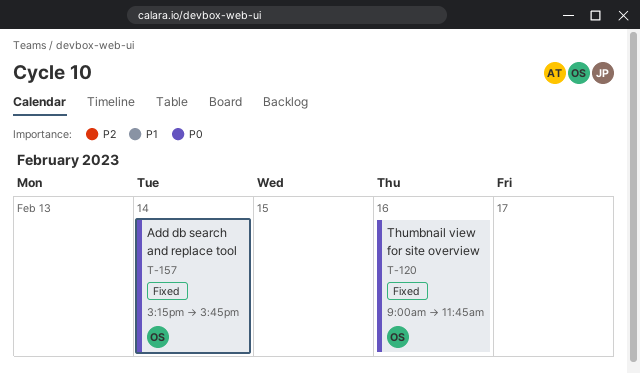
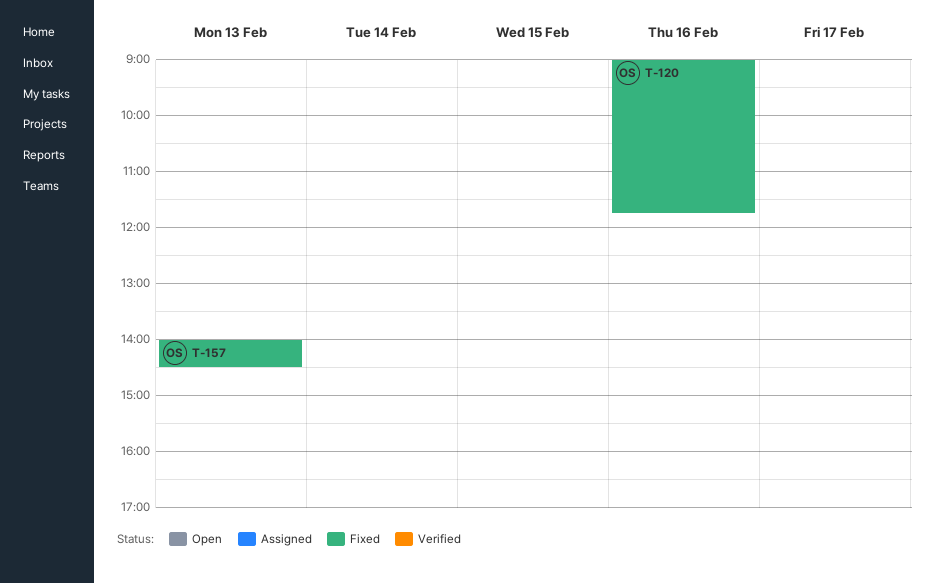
T-157, day: Feb 14 -> Feb 13
T-157, begins: 15:15 -> 14:00
T-157, ends: 15:45 -> 14:30

